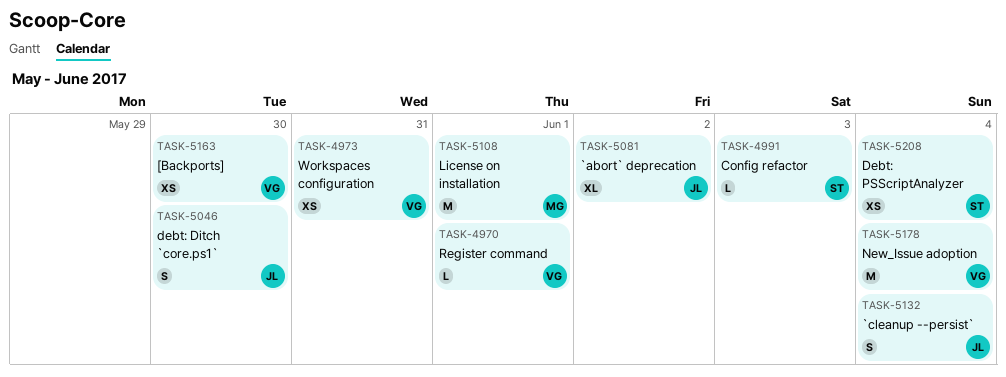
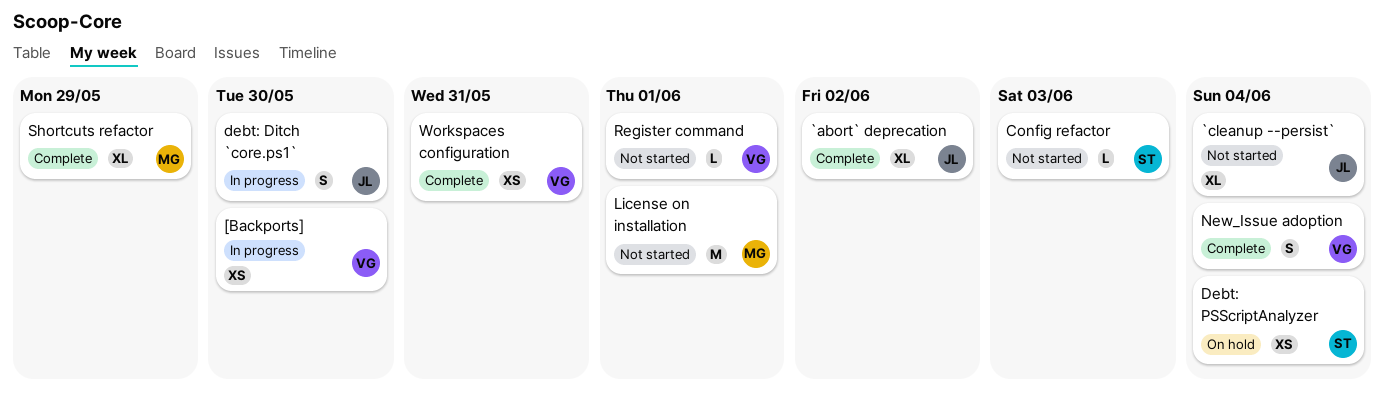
`cleanup --persist`, estimate: S -> XL
New_Issue adoption, estimate: M -> S
Shortcuts refactor: none -> present

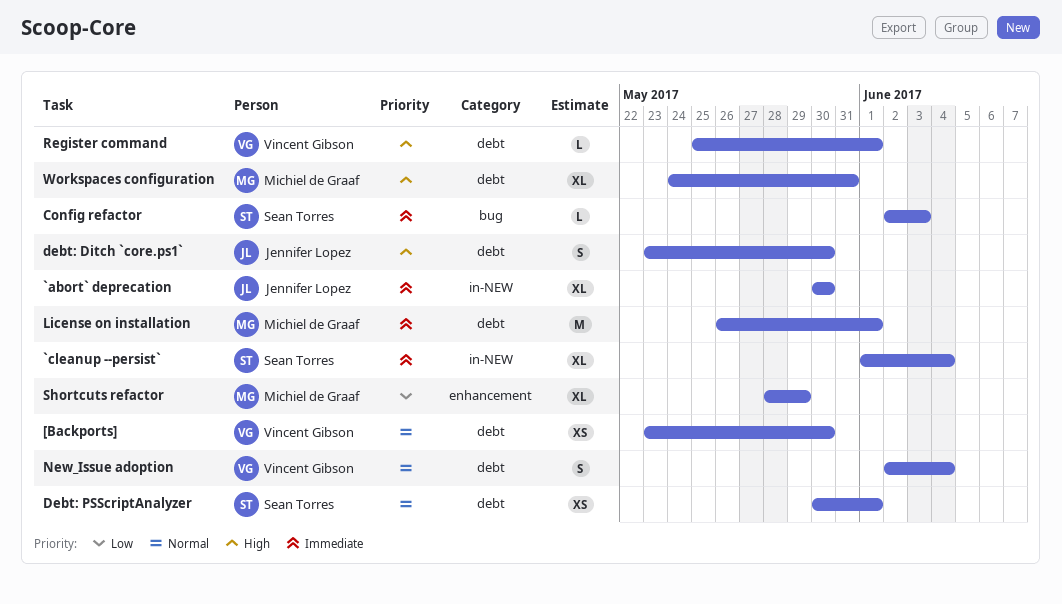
`abort` deprecation, due: Jun 2 -> May 30
`cleanup --persist`, owner: Jennifer Lopez -> Sean Torres
Debt: PSScriptAnalyzer, due: Jun 4 -> Jun 1
Workspaces configuration, owner: Vincent Gibson -> Michiel de Graaf
Workspaces configuration, estimate: XS -> XL

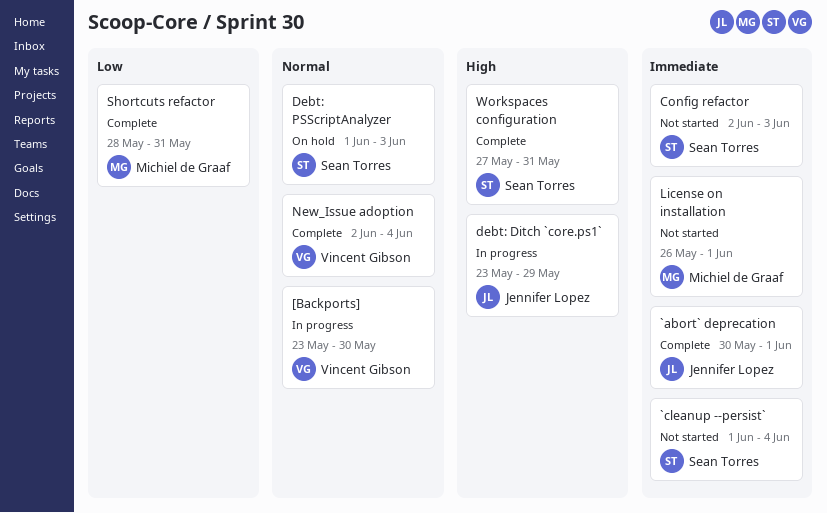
`abort` deprecation, due: May 30 -> Jun 1
debt: Ditch `core.ps1`, due: May 30 -> May 29
Debt: PSScriptAnalyzer, start: May 30 -> Jun 1
Debt: PSScriptAnalyzer, due: Jun 1 -> Jun 3
Register command: present -> none
Shortcuts refactor, due: May 29 -> May 31
Workspaces configuration, owner: Michiel de Graaf -> Sean Torres
Workspaces configuration, start: May 24 -> May 27

